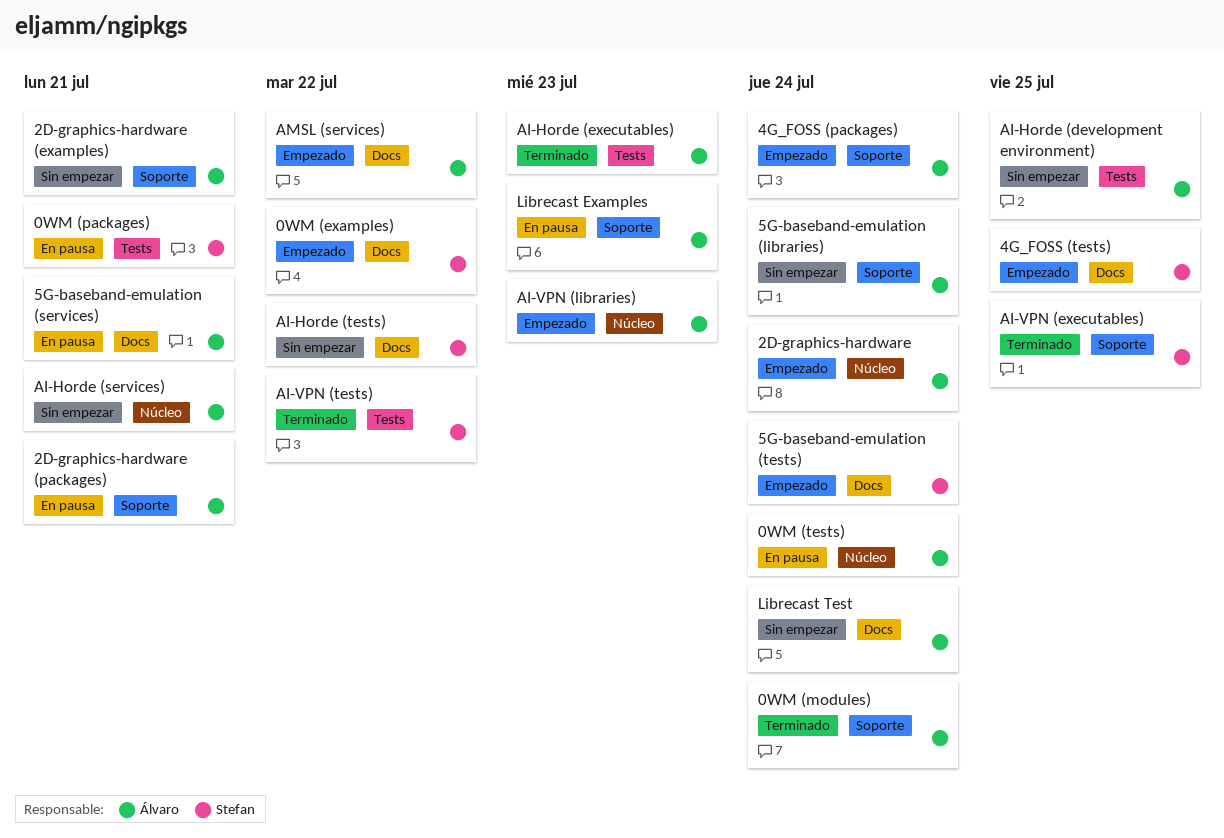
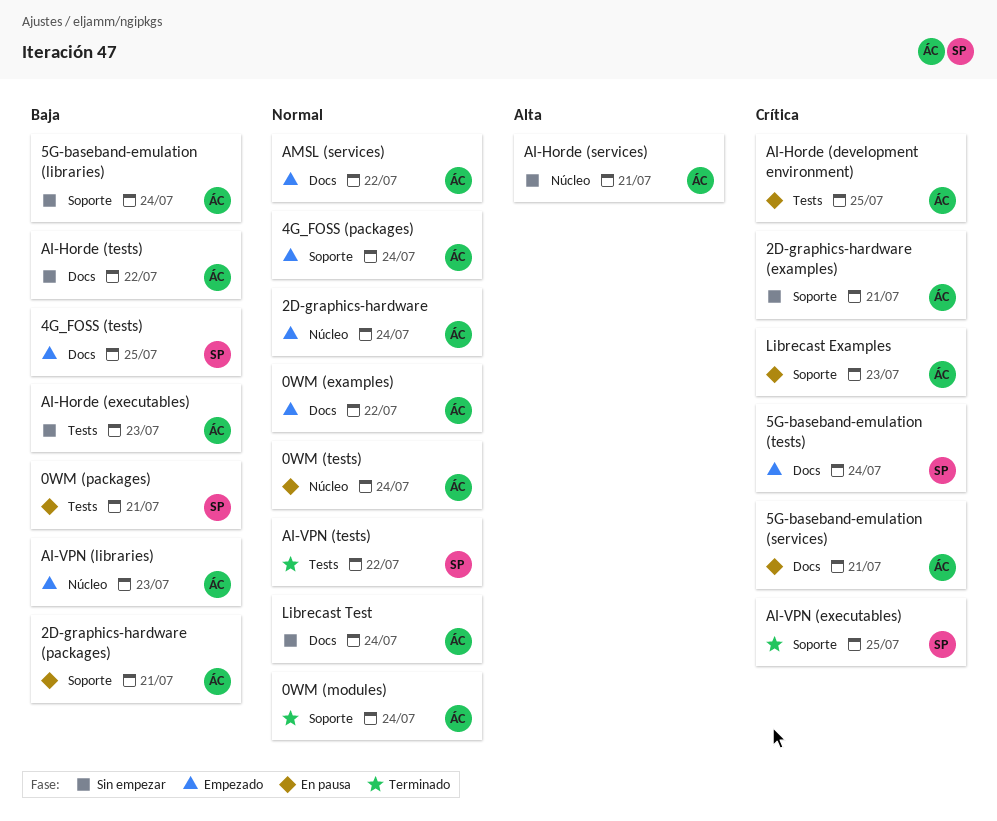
0WM (examples), owner: Stefan -> Álvaro
AI-Horde (development environment), status: Sin empezar -> En pausa
AI-Horde (executables), status: Terminado -> Sin empezar
AI-Horde (tests), owner: Stefan -> Álvaro

